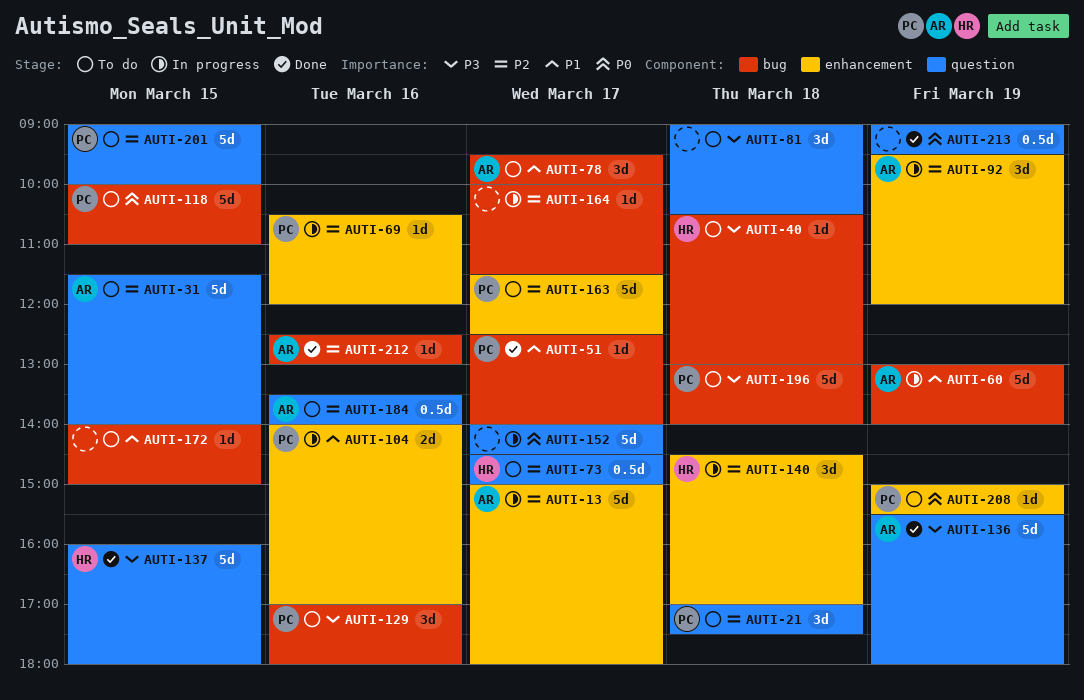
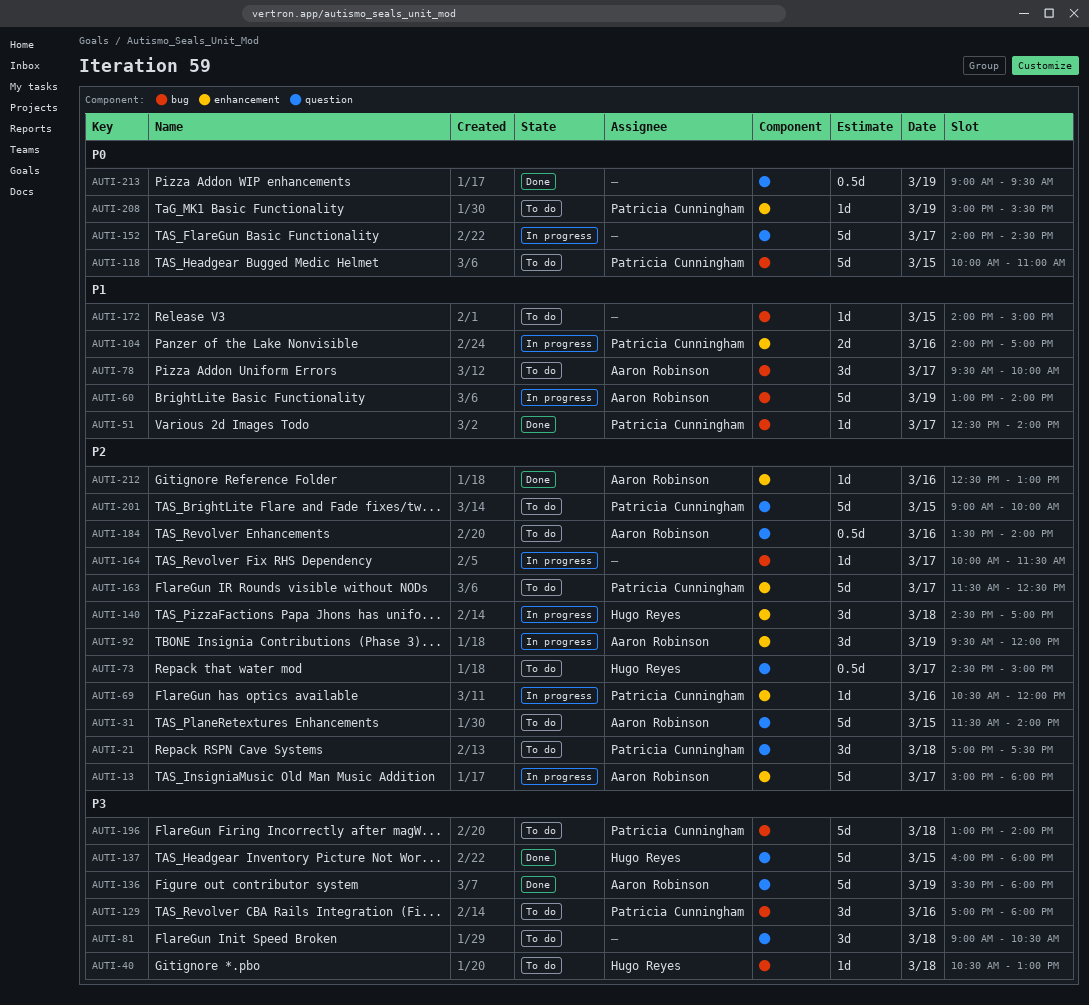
AUTI-212, label: bug -> enhancement

